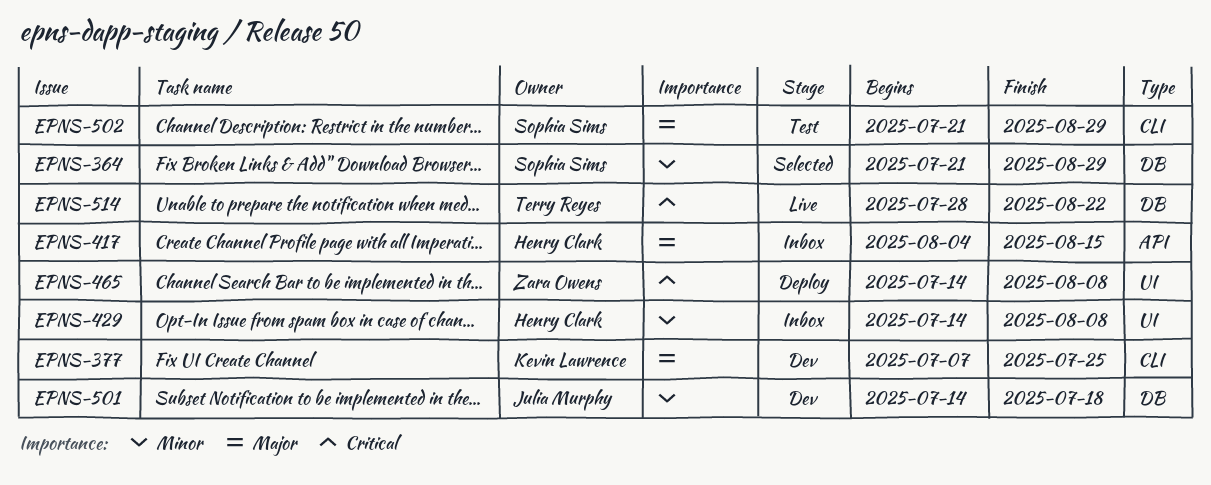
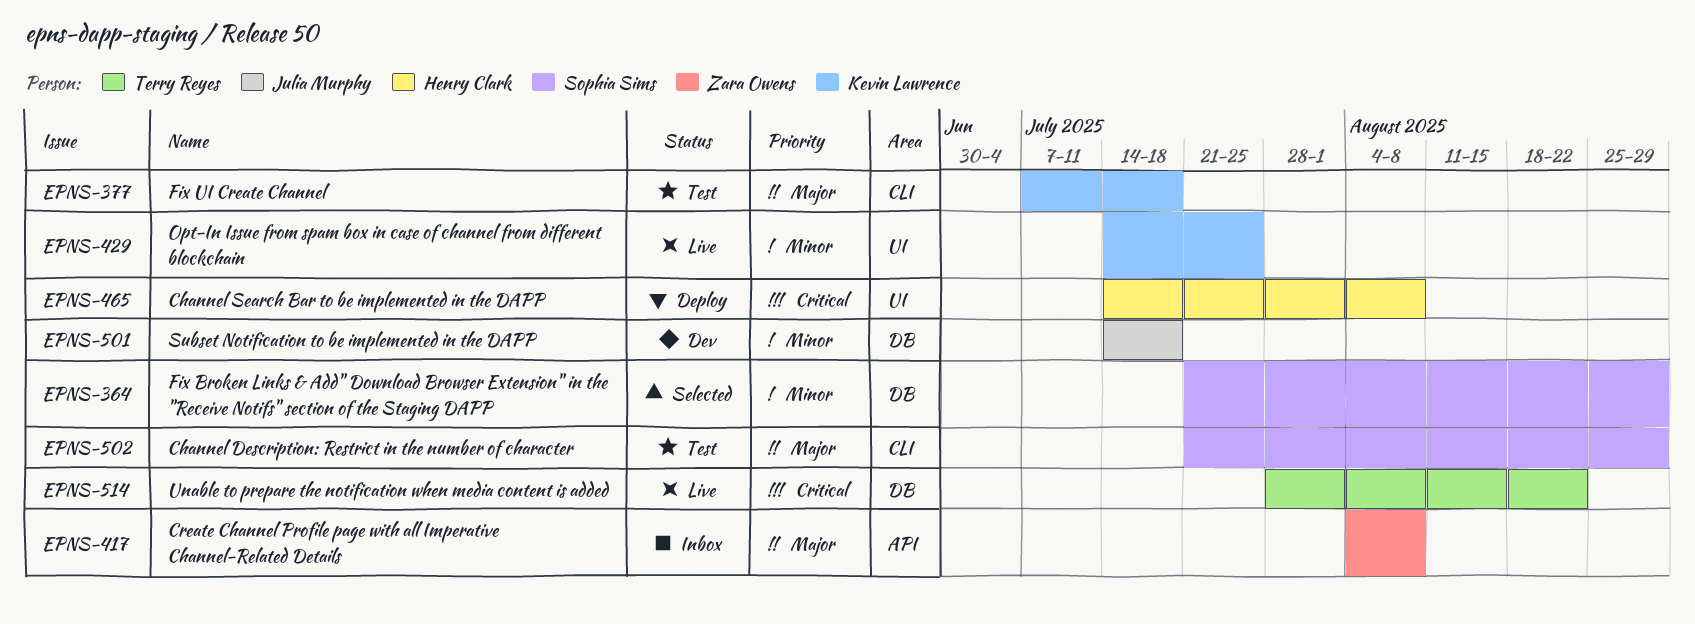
EPNS-377, status: Dev -> Test
EPNS-377, due: Jul 25 -> Jul 18
EPNS-417, owner: Henry Clark -> Zara Owens
EPNS-417, due: Aug 15 -> Aug 8
EPNS-429, status: Inbox -> Live
EPNS-429, owner: Henry Clark -> Kevin Lawrence
EPNS-429, due: Aug 8 -> Jul 25
EPNS-465, owner: Zara Owens -> Henry Clark

